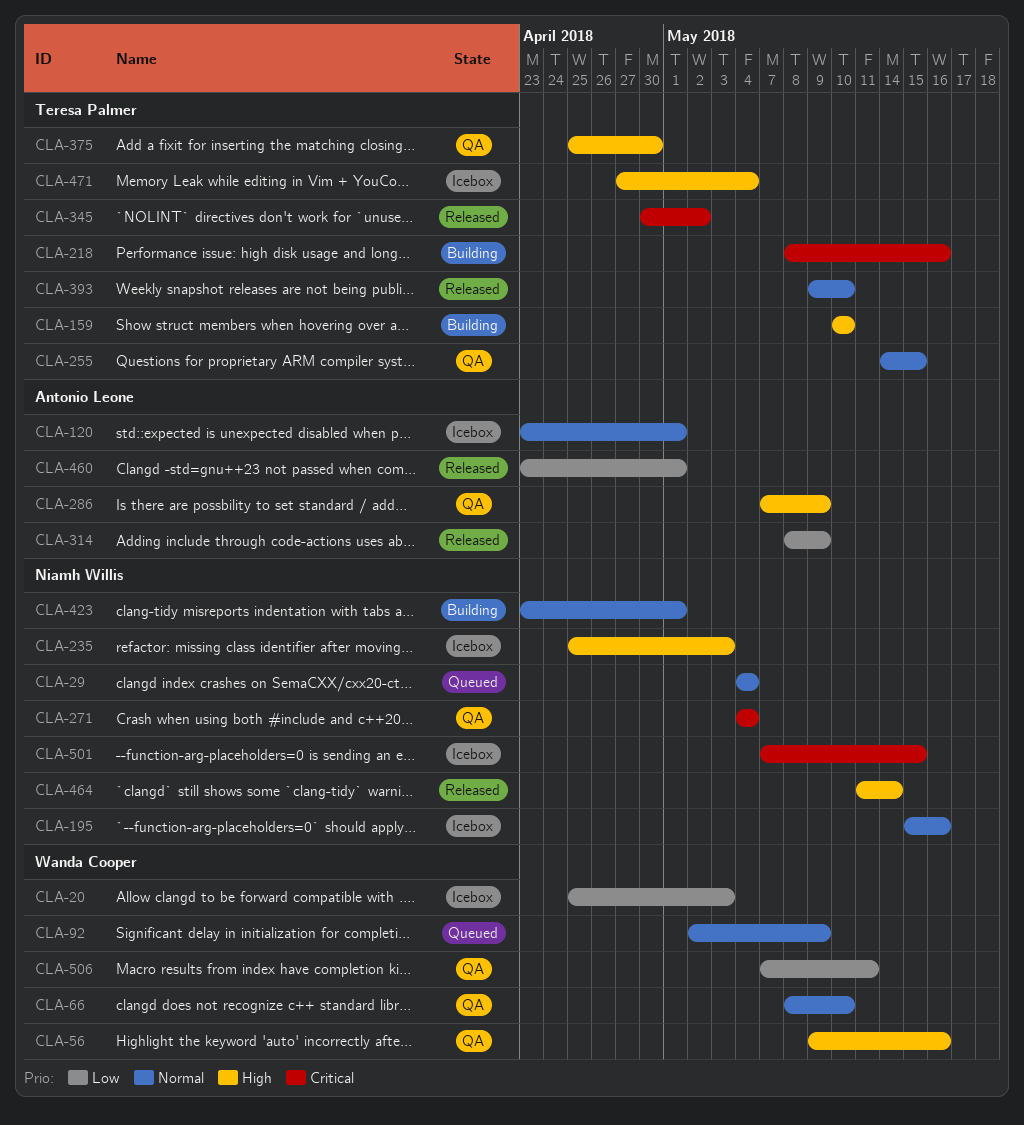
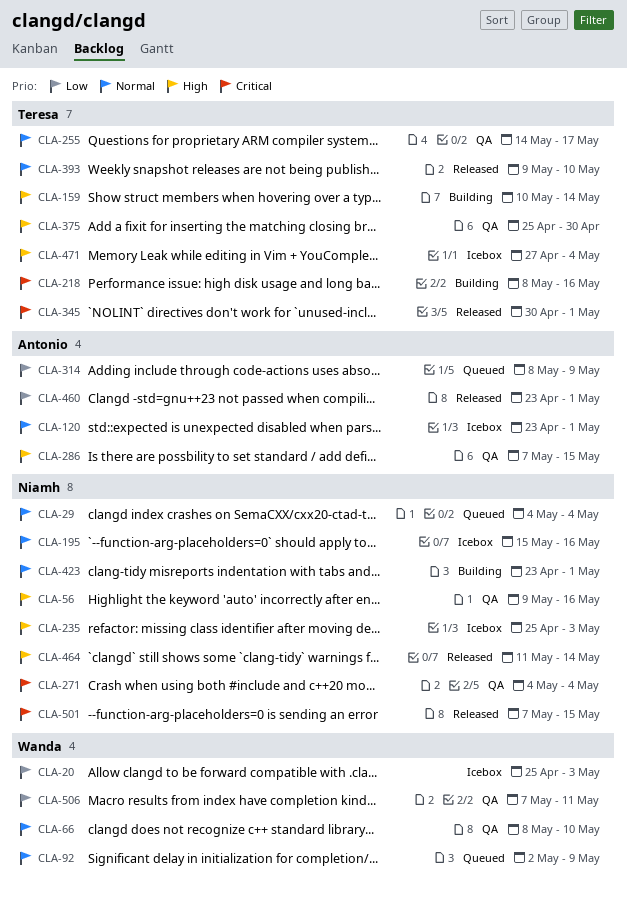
CLA-56, owner: Wanda Cooper -> Niamh Willis
CLA-159, due: May 10 -> May 14
CLA-255, due: May 15 -> May 17
CLA-286, due: May 9 -> May 15
CLA-314, status: Released -> Queued
CLA-345, due: May 2 -> May 1
CLA-501, status: Icebox -> Released

